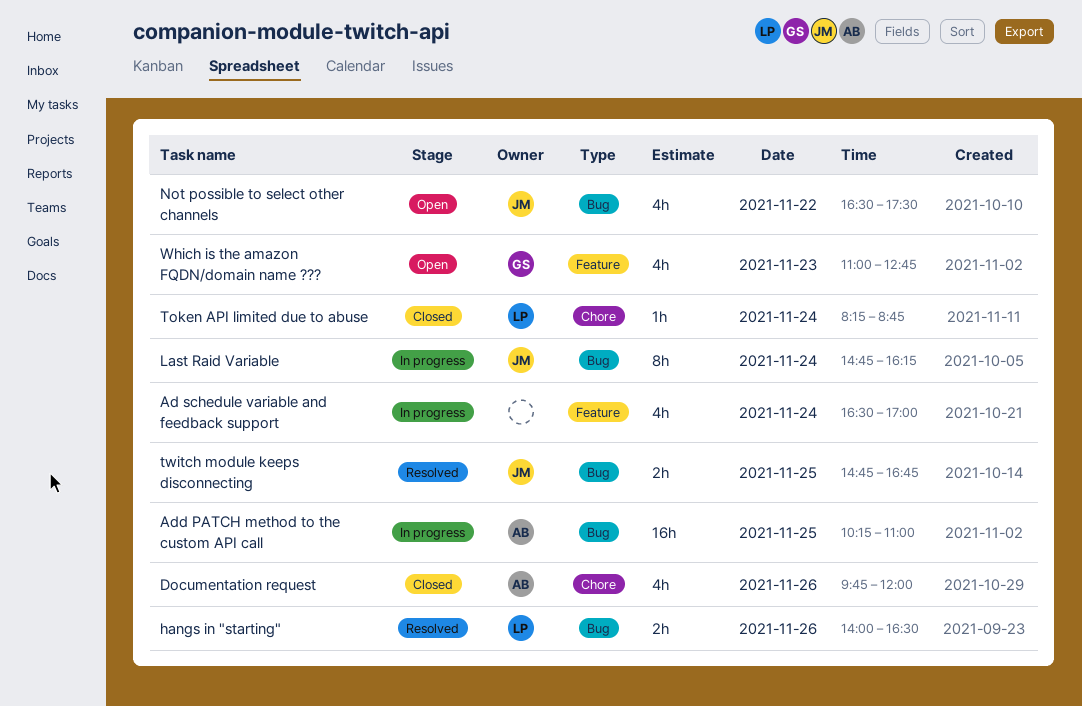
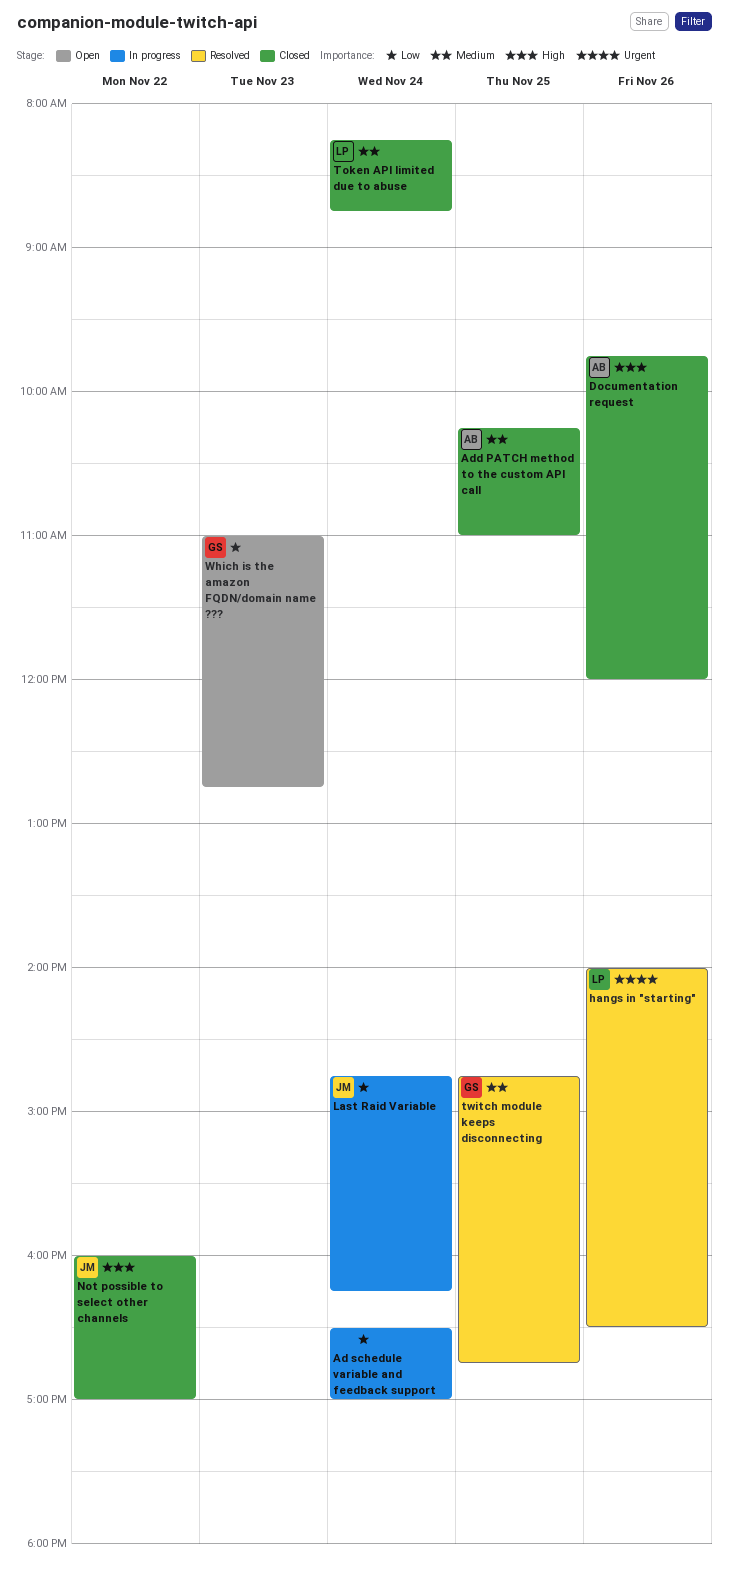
Add PATCH method to the custom API call, status: In progress -> Closed
Not possible to select other channels, status: Open -> Closed
Not possible to select other channels, begins: 16:30 -> 16:00
Not possible to select other channels, ends: 17:30 -> 17:00
twitch module keeps disconnecting, owner: JM -> GS

